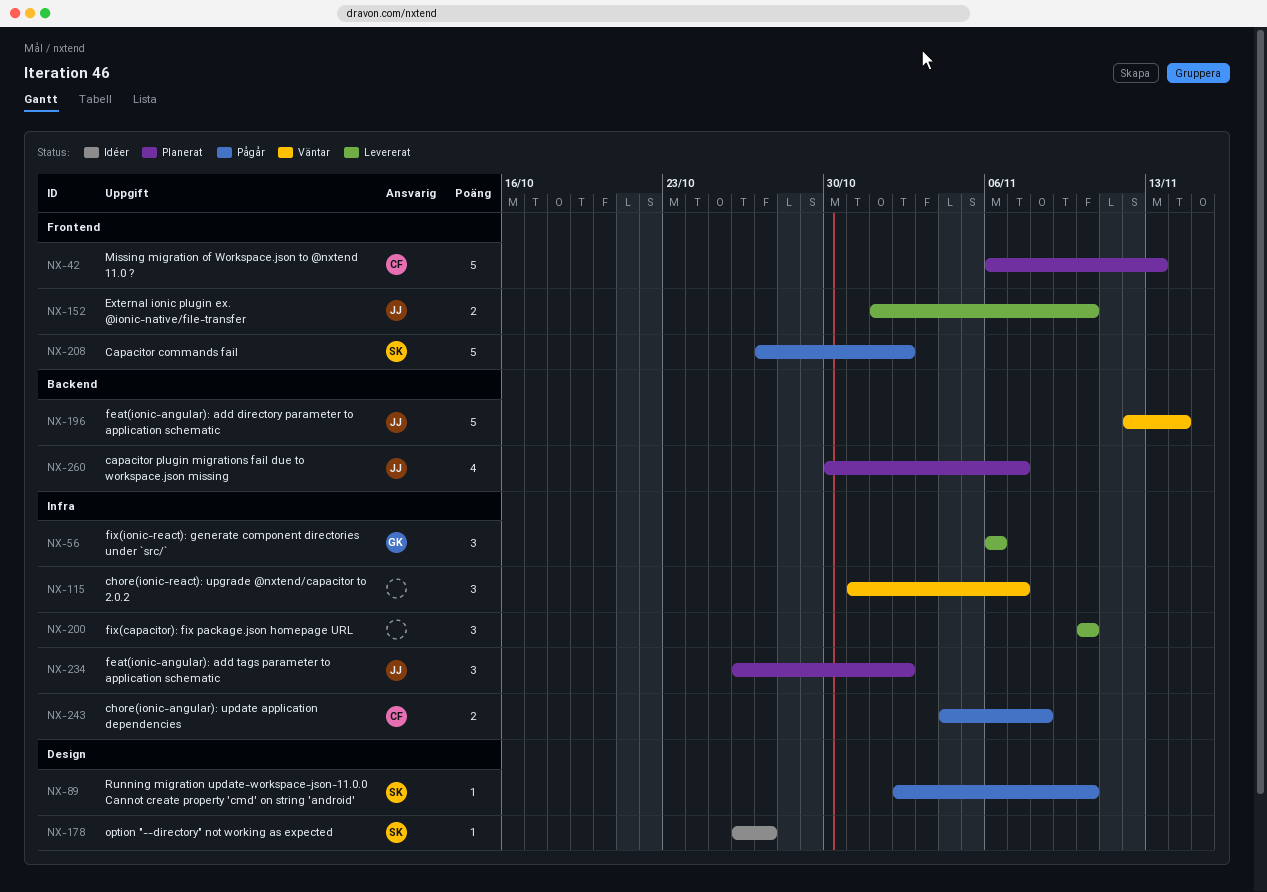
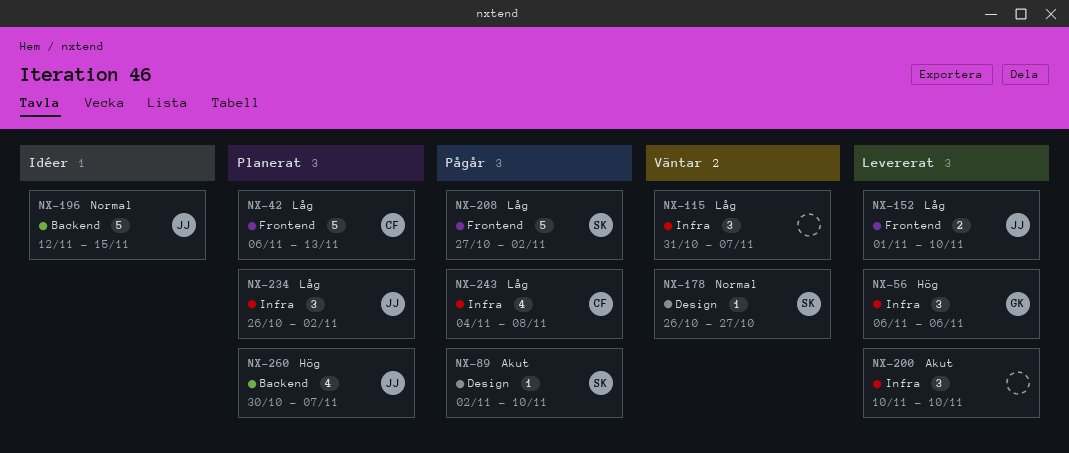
NX-178, status: Idéer -> Väntar
NX-196, status: Väntar -> Idéer
NX-196, due: Nov 14 -> Nov 15
NX-243, estimate: 2 -> 4

